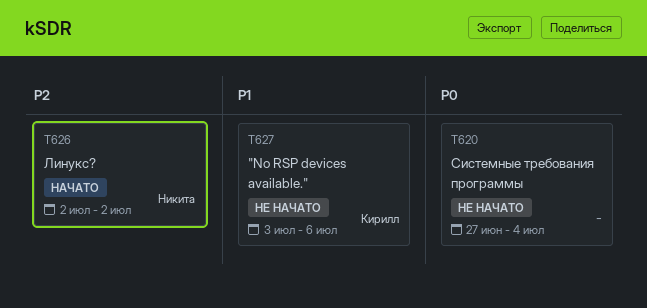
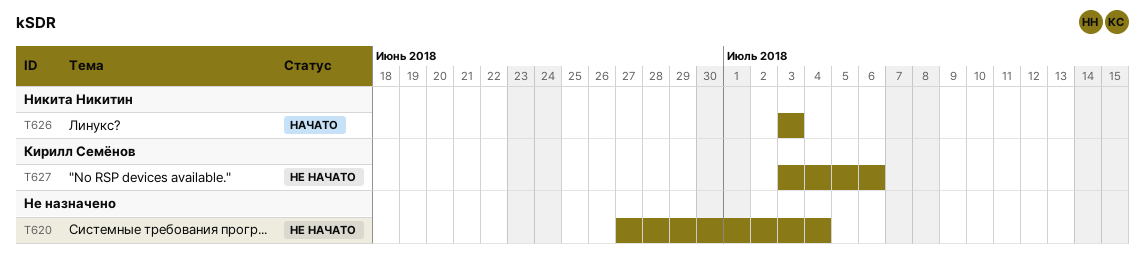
T626, start: Jul 2 -> Jul 3
T626, due: Jul 2 -> Jul 3

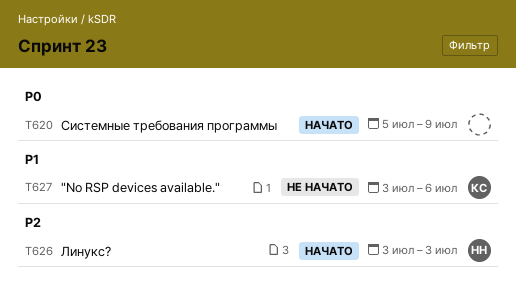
T620, status: Не начато -> Начато
T620, start: Jun 27 -> Jul 5
T620, due: Jul 4 -> Jul 9

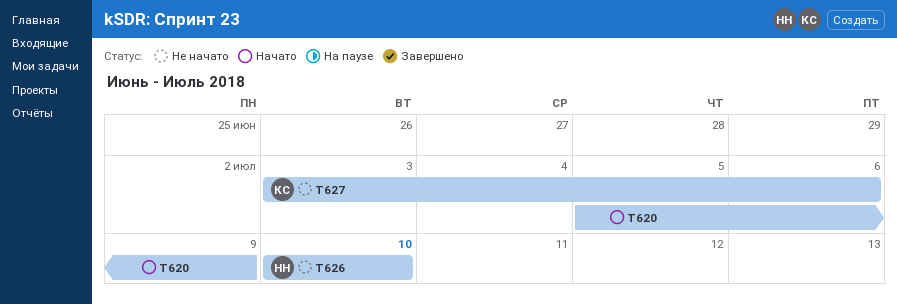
T626, status: Начато -> Не начато
T626, start: Jul 3 -> Jul 10
T626, due: Jul 3 -> Jul 10

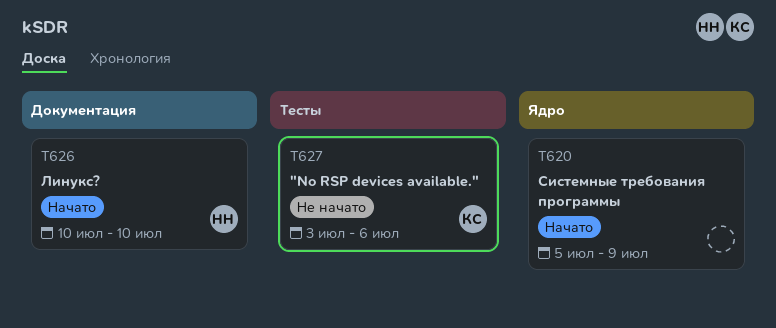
T626, status: Не начато -> Начато

